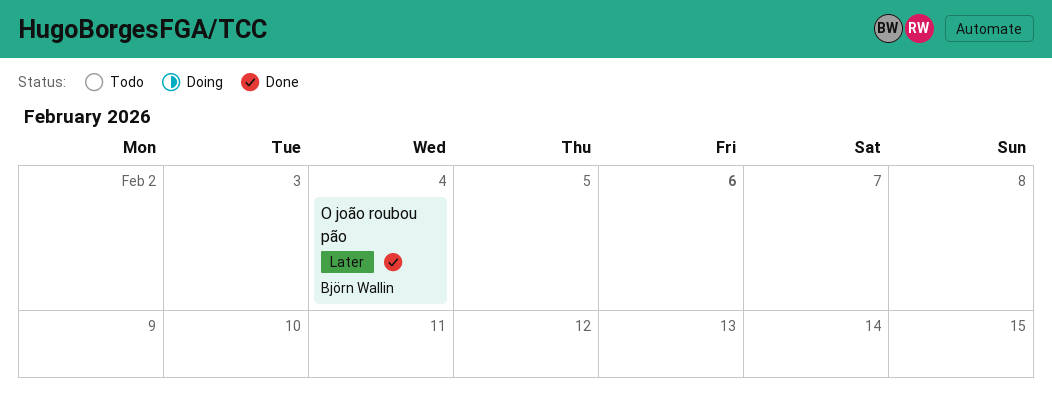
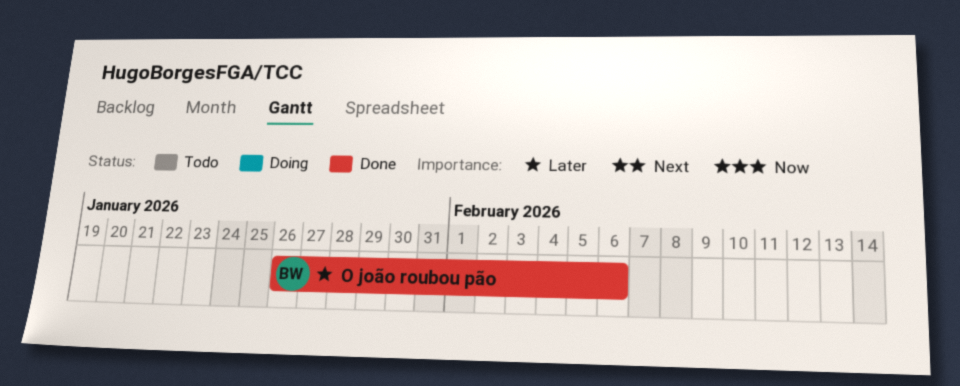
O joão roubou pão, due: Feb 4 -> Feb 6

